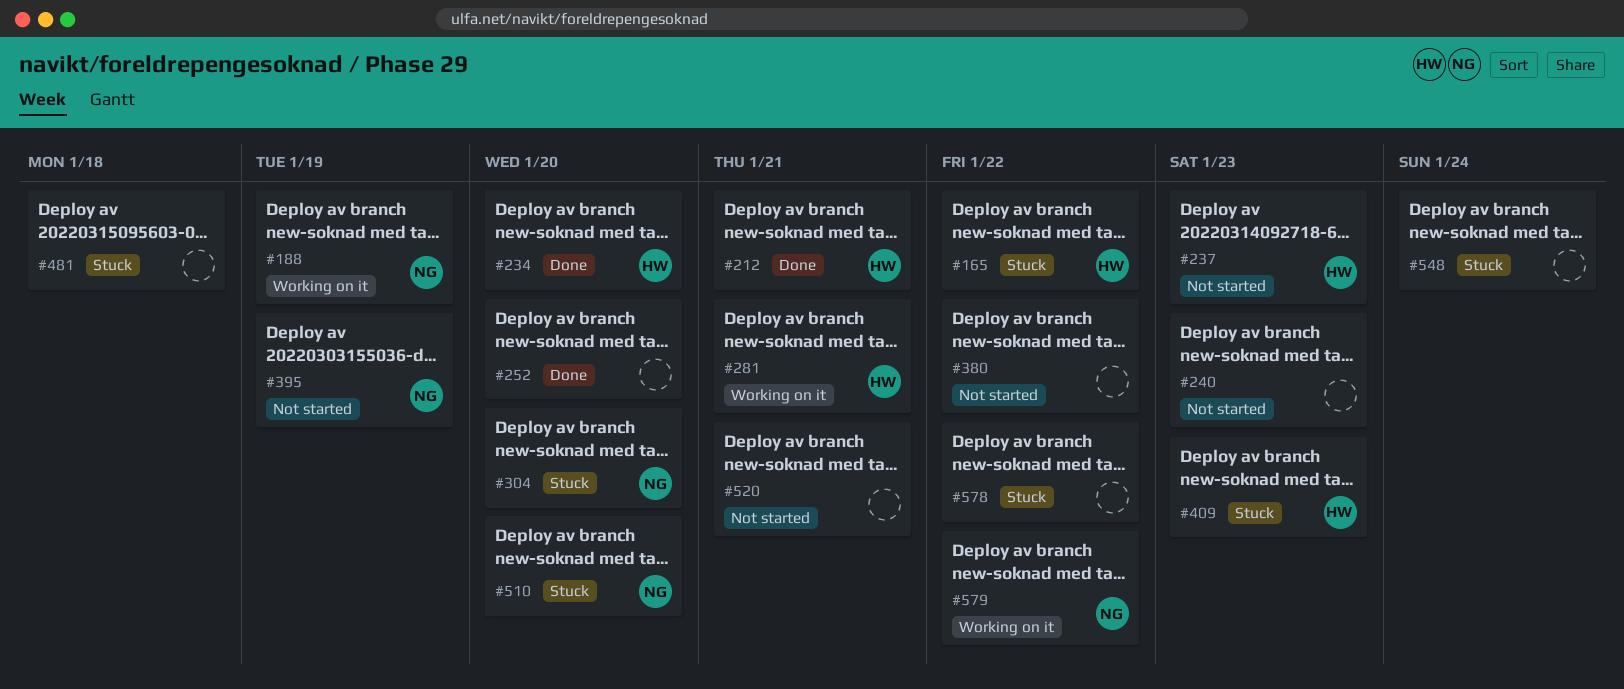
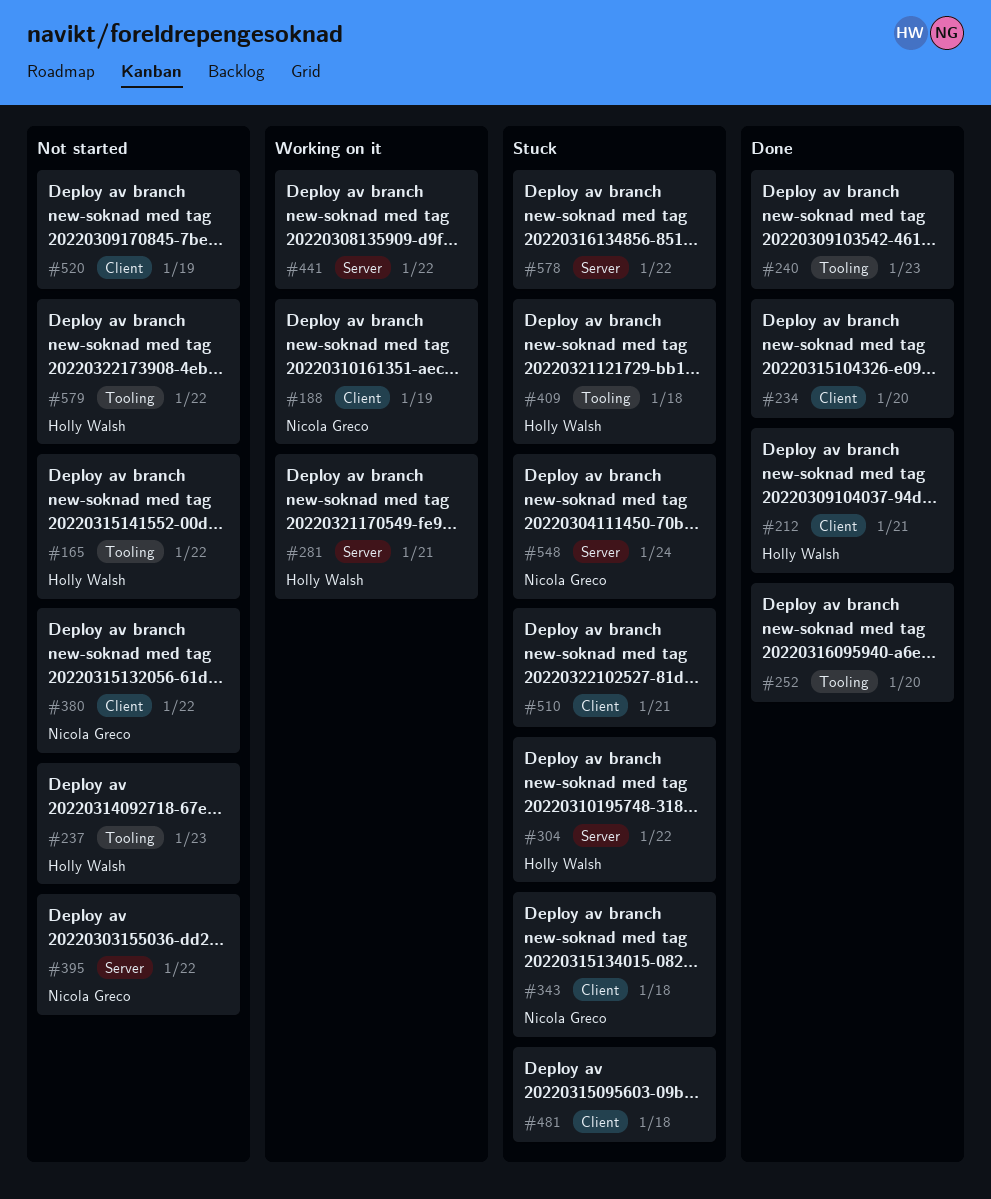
#165, status: Stuck -> Not started
#234, owner: Holly Walsh -> none
#240, status: Not started -> Done
#304, owner: Nicola Greco -> Holly Walsh
#304, due: Jan 20 -> Jan 22
#343: none -> present
#380, owner: none -> Nicola Greco
#395, due: Jan 19 -> Jan 22
#409, due: Jan 23 -> Jan 18
#441: none -> present
#510, owner: Nicola Greco -> none
#510, due: Jan 20 -> Jan 21
#520, due: Jan 21 -> Jan 19
#548, owner: none -> Nicola Greco
#579, status: Working on it -> Not started
#579, owner: Nicola Greco -> Holly Walsh

